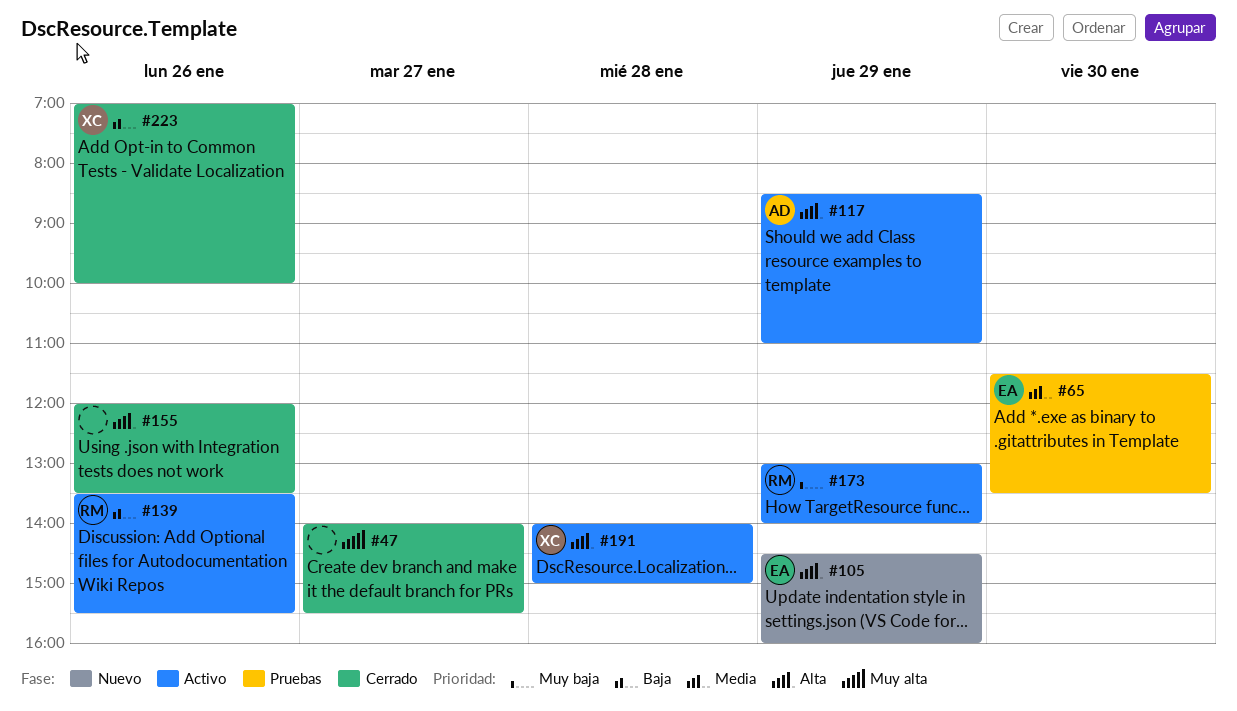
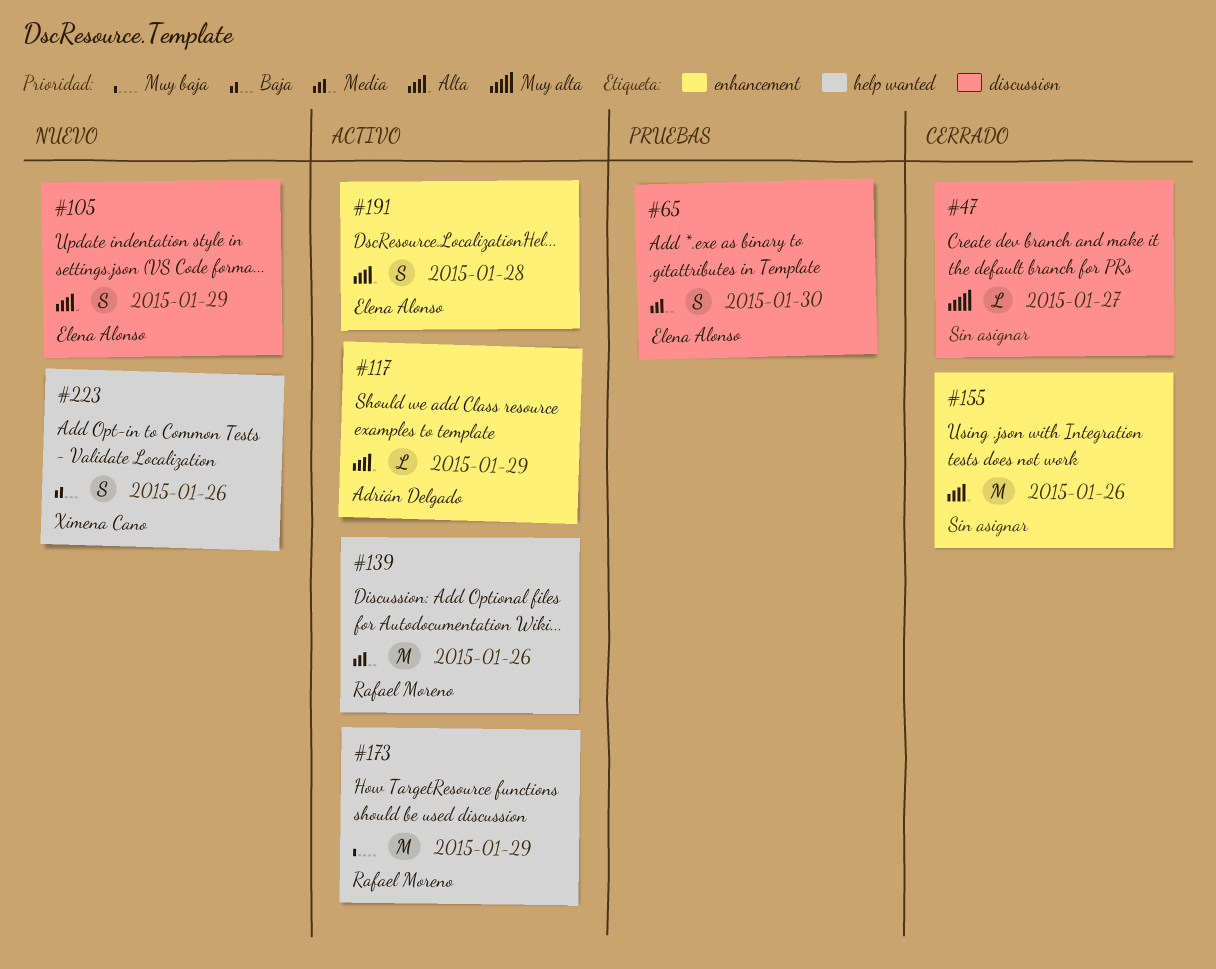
#139, priority: Baja -> Media
#191, owner: Ximena Cano -> Elena Alonso
#223, status: Cerrado -> Nuevo

